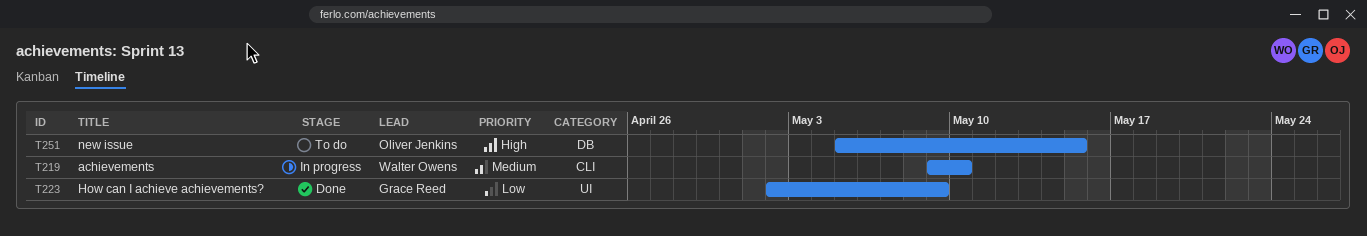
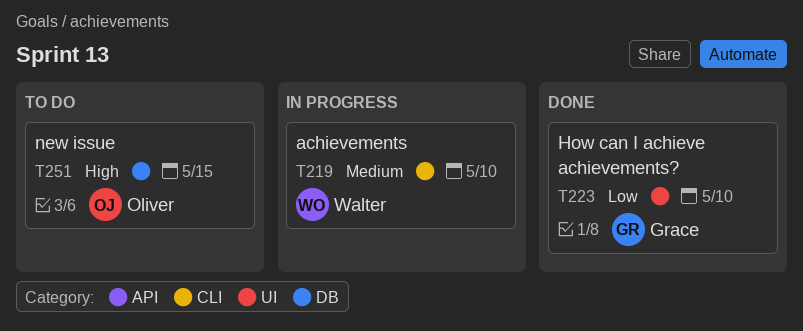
T223, due: May 9 -> May 10

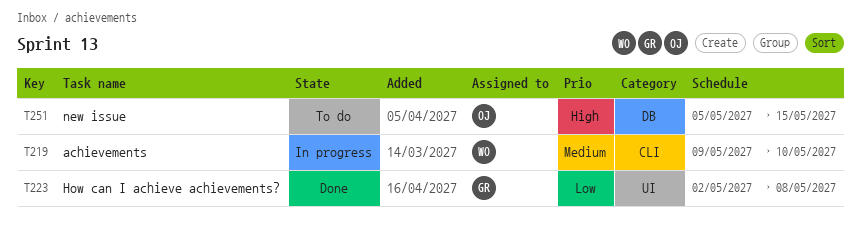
T223, due: May 10 -> May 8

